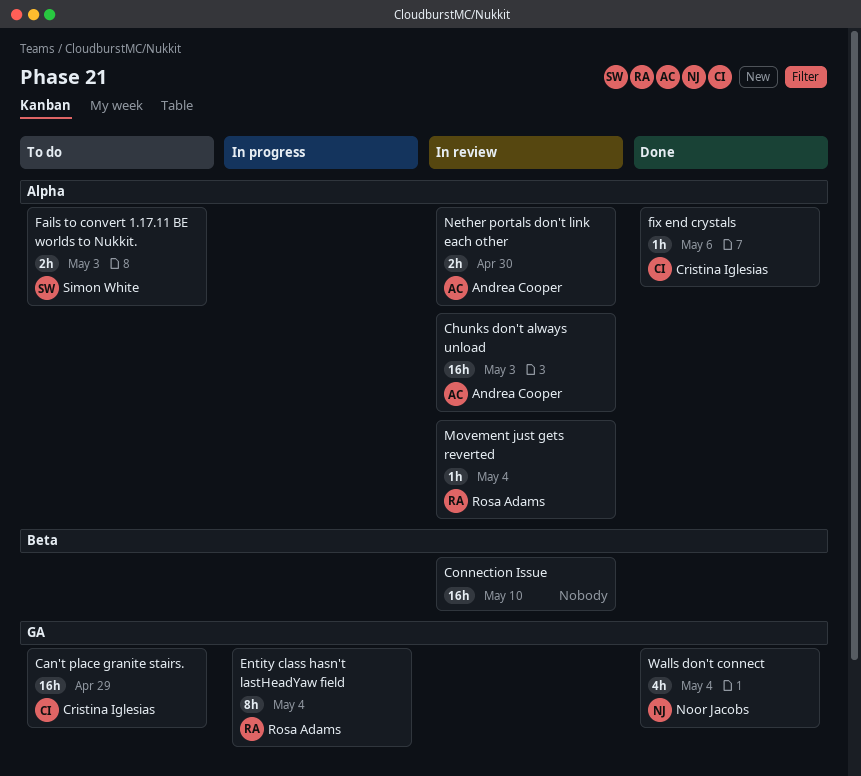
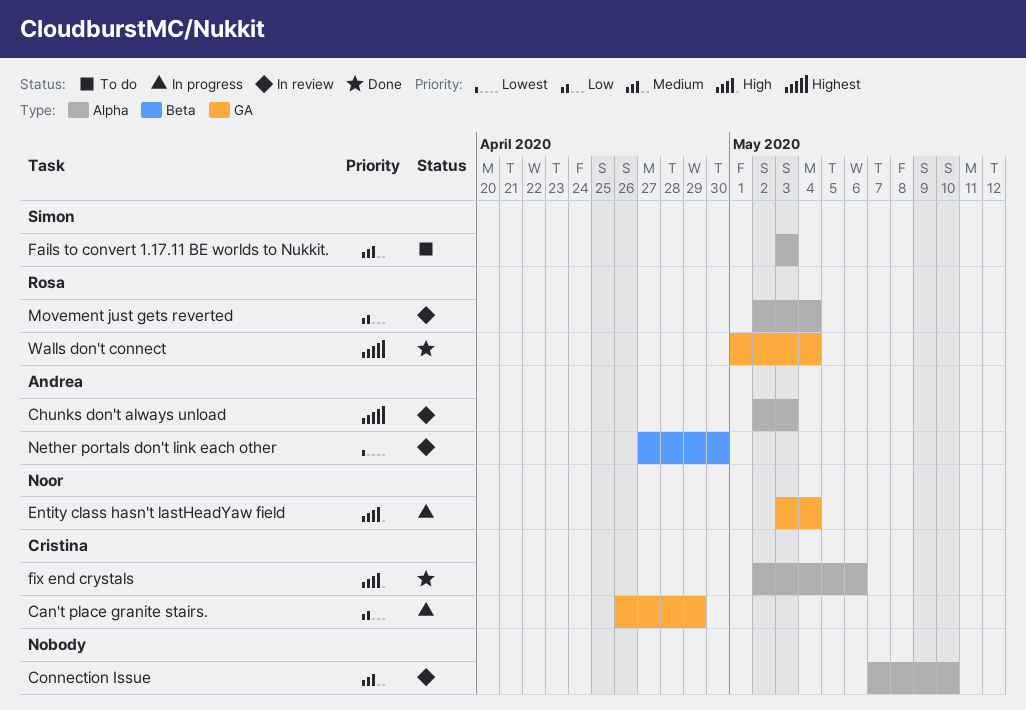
Can't place granite stairs., status: To do -> In progress
Connection Issue, label: Beta -> Alpha
Entity class hasn't lastHeadYaw field, owner: Rosa Adams -> Noor Jacobs
Nether portals don't link each other, label: Alpha -> Beta
Walls don't connect, owner: Noor Jacobs -> Rosa Adams

